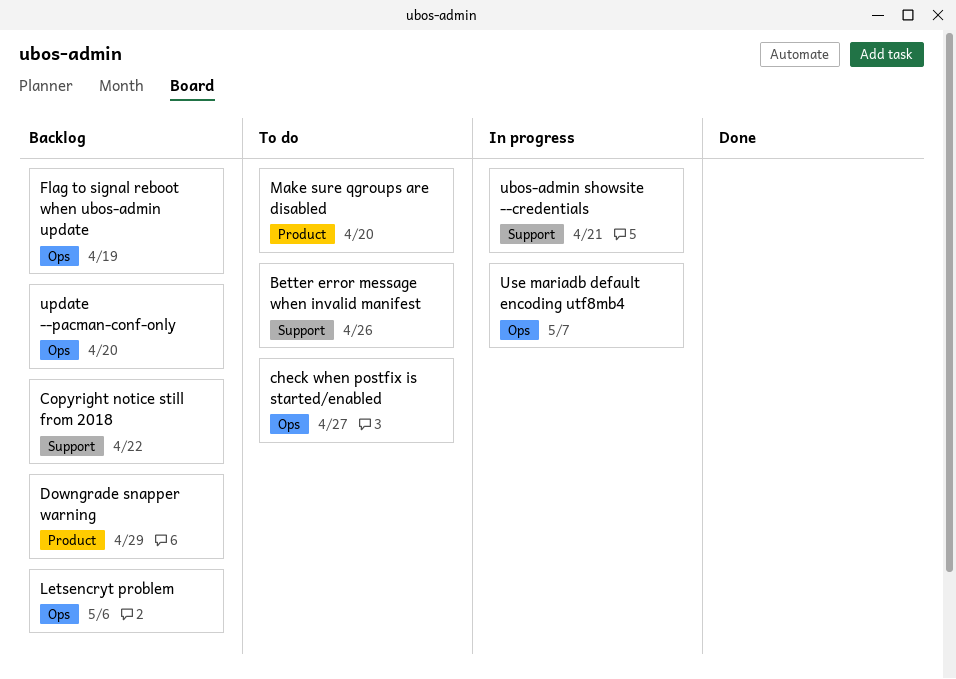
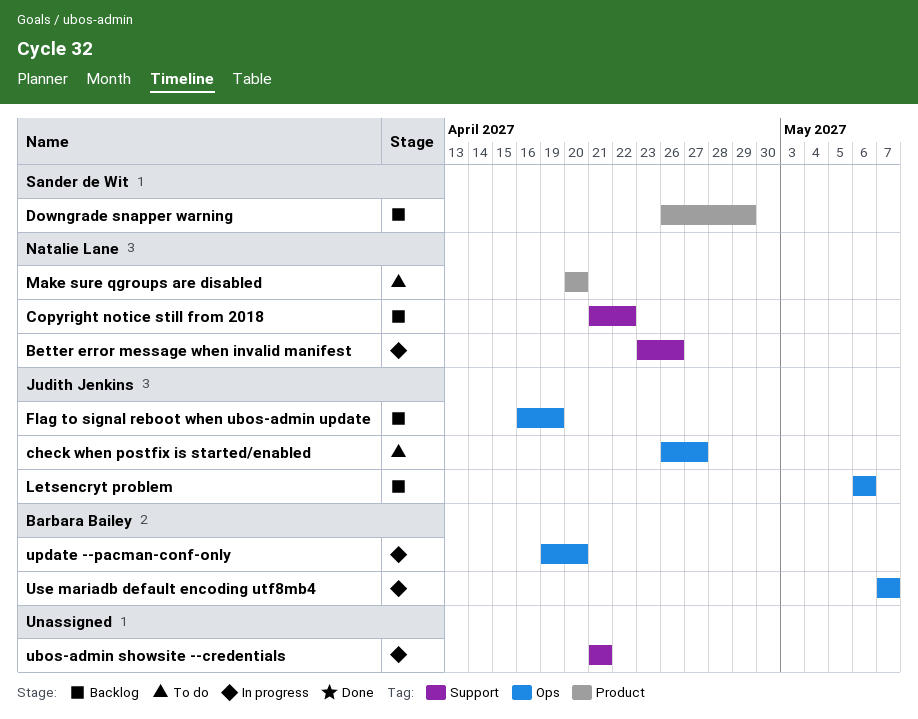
Better error message when invalid manifest, status: To do -> In progress
update --pacman-conf-only, status: Backlog -> In progress

